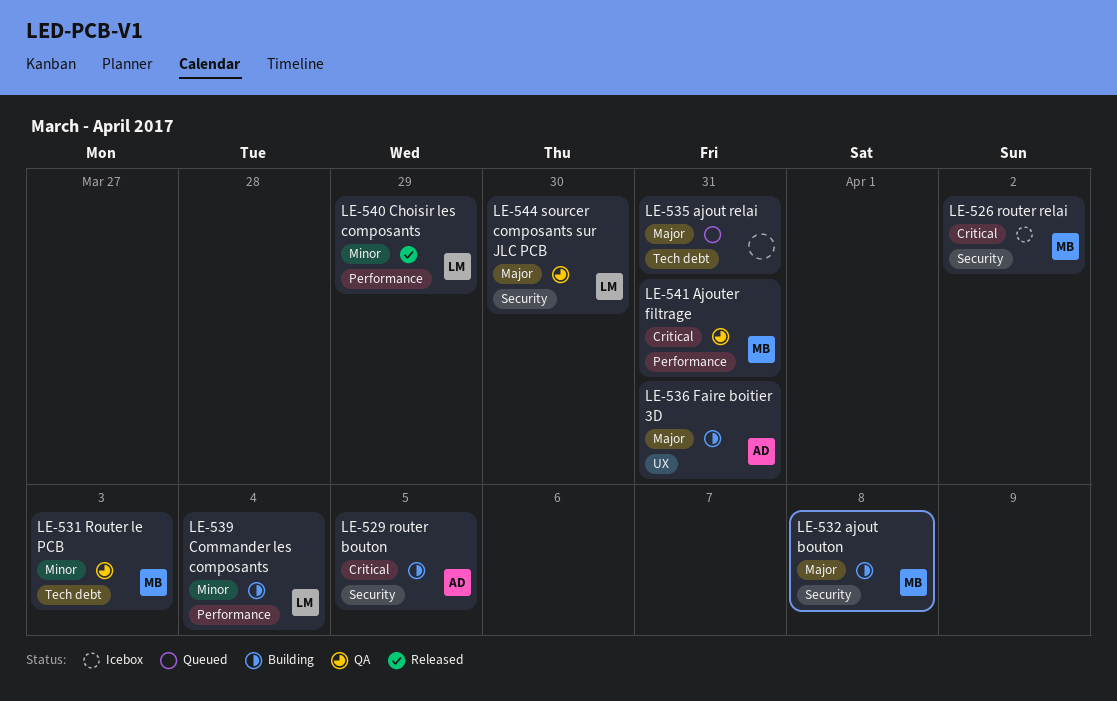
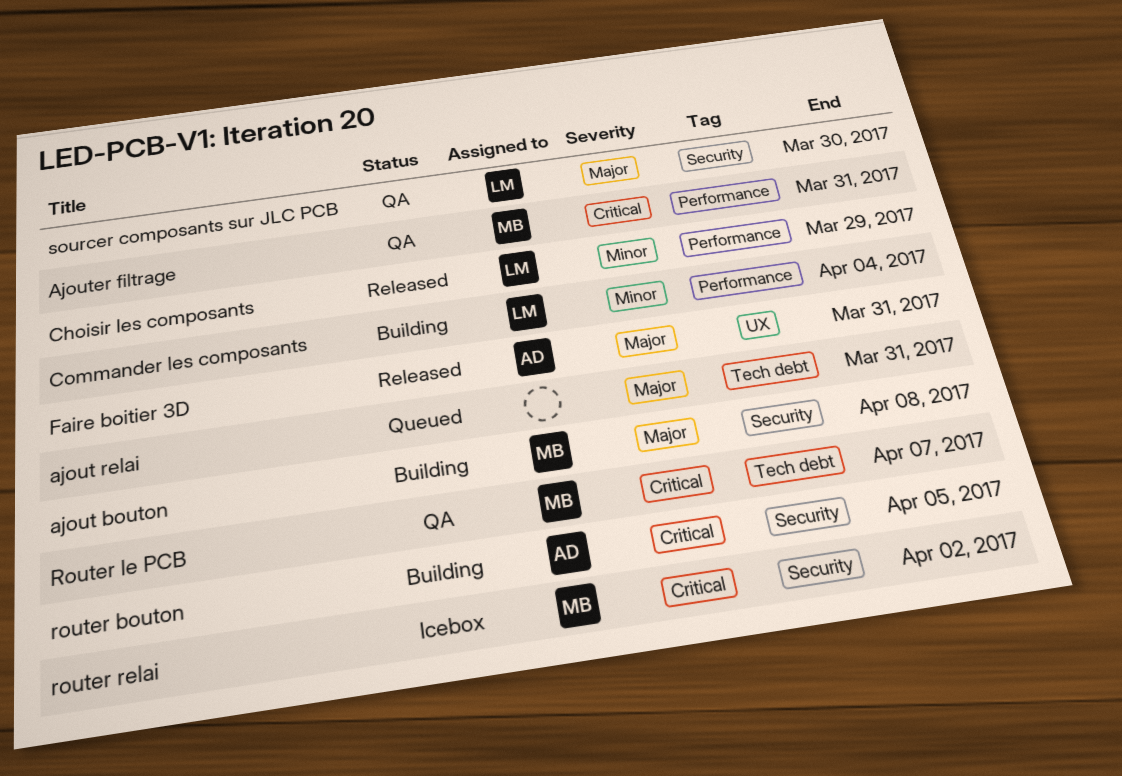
Faire boitier 3D, status: Building -> Released
Router le PCB, priority: Minor -> Critical
Router le PCB, due: Apr 3 -> Apr 7

